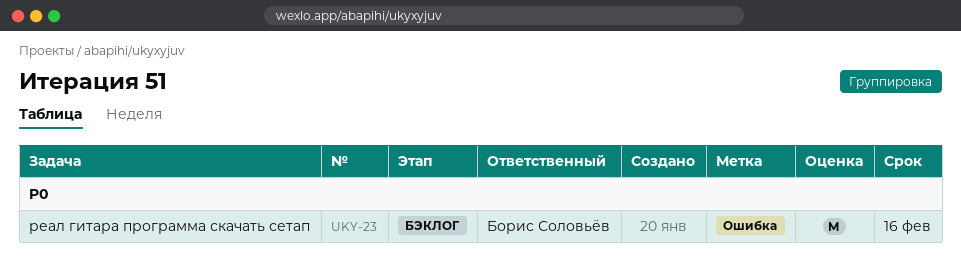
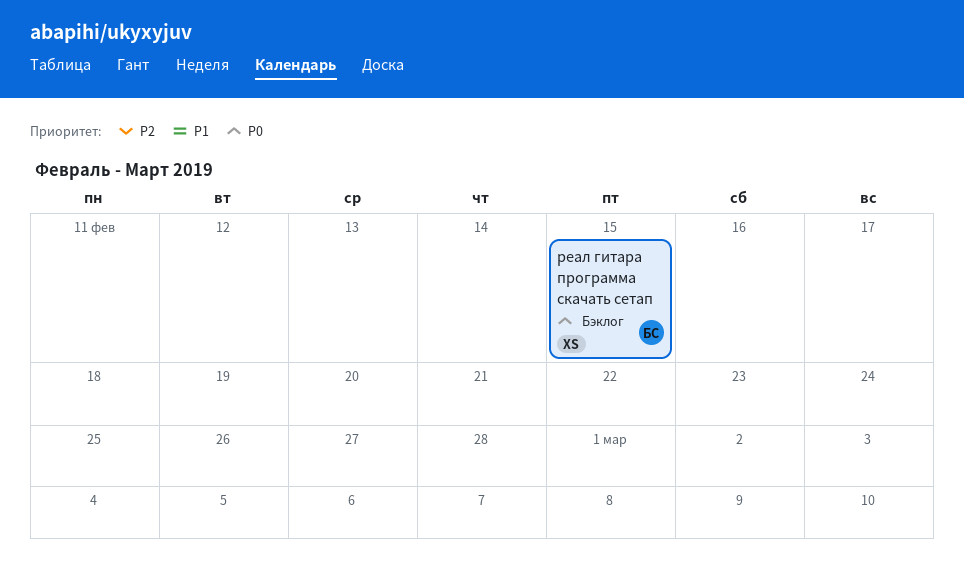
реал гитара программа скачать сетап, estimate: M -> XS
реал гитара программа скачать сетап, due: Feb 16 -> Feb 15

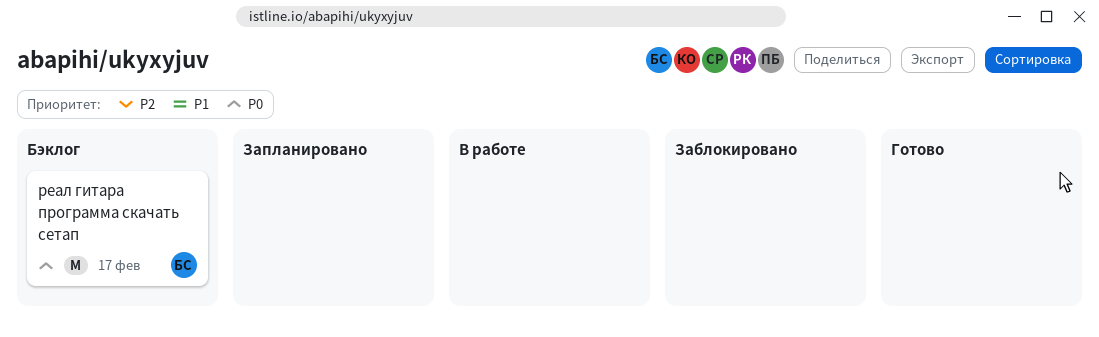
реал гитара программа скачать сетап, estimate: XS -> M
реал гитара программа скачать сетап, due: Feb 15 -> Feb 17

